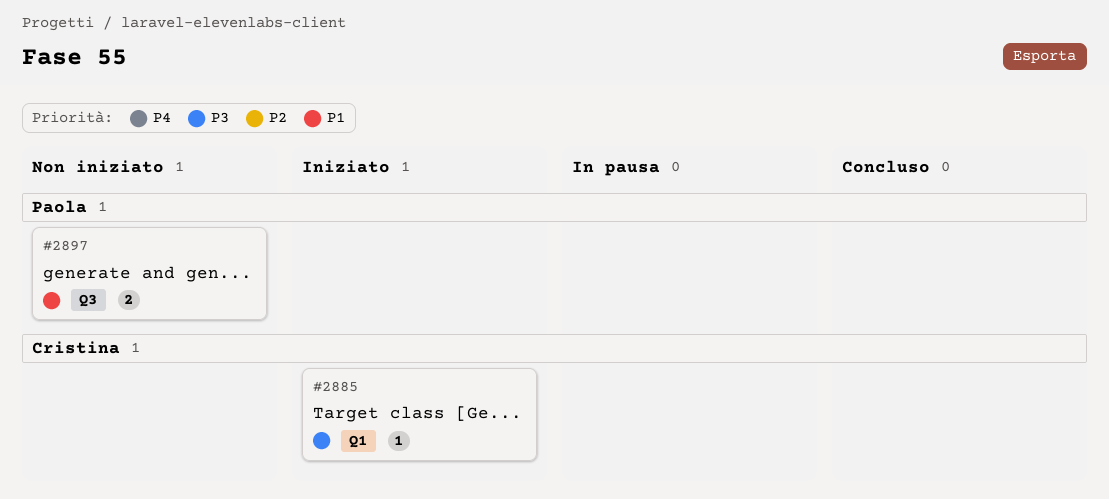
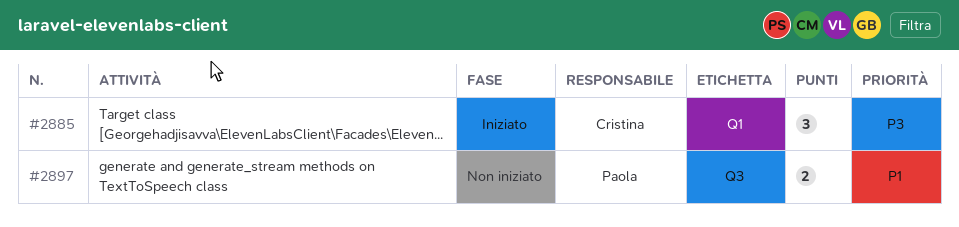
#2885, estimate: 1 -> 3

